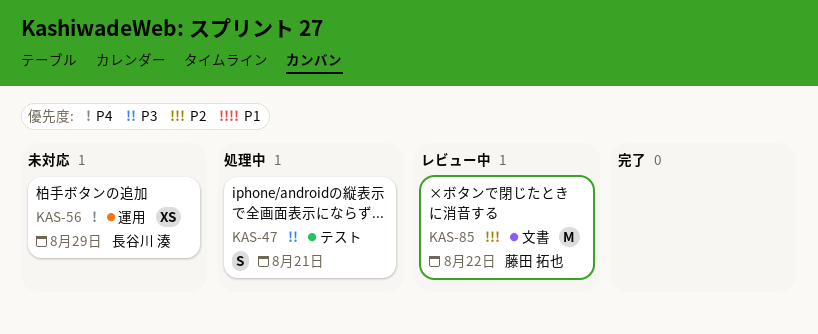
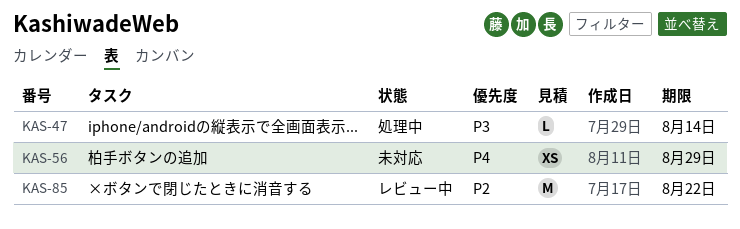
KAS-47, estimate: S -> L
KAS-47, due: Aug 21 -> Aug 14

